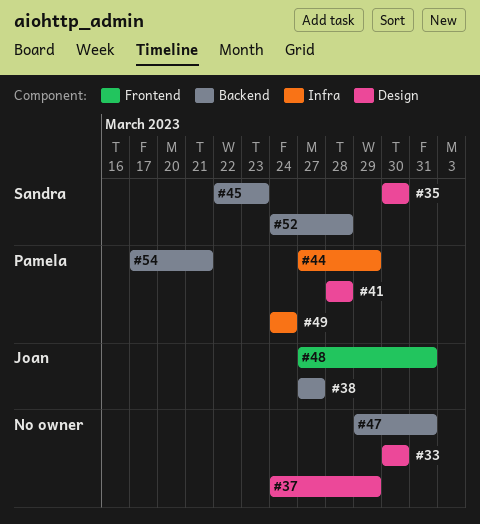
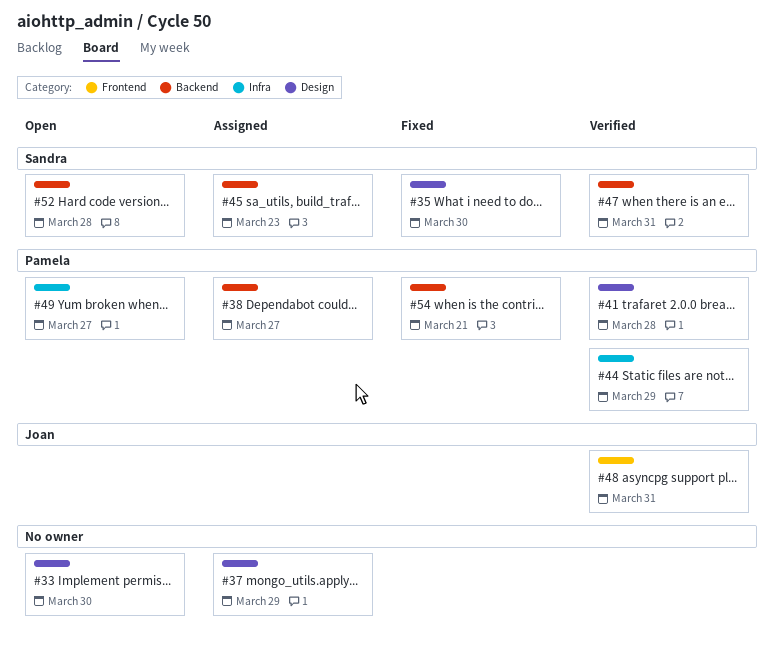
#38, owner: Joan -> Pamela
#47, owner: none -> Sandra
#49, due: Mar 24 -> Mar 27

